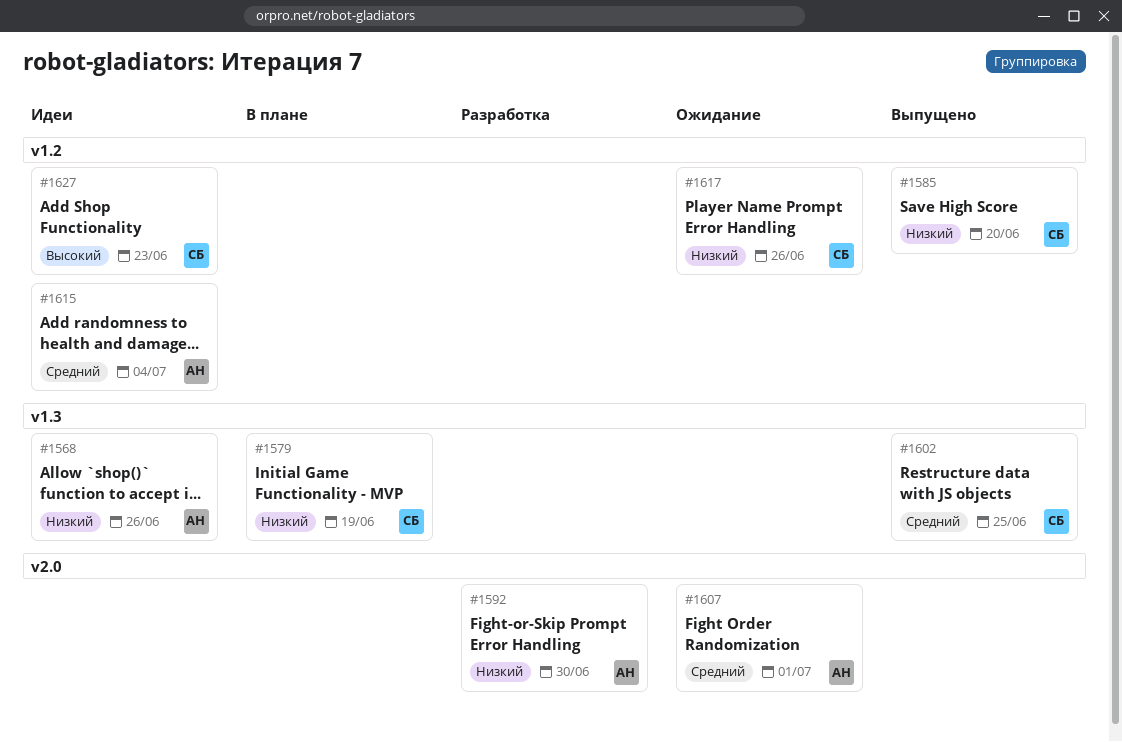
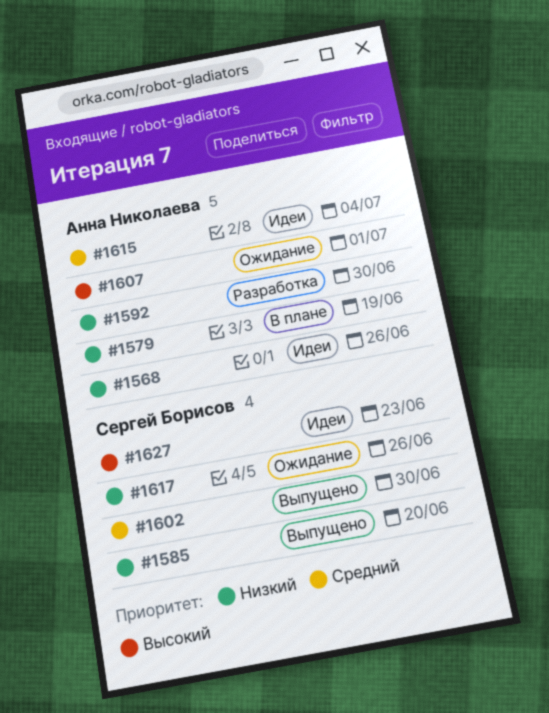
#1579, owner: Сергей Борисов -> Анна Николаева
#1602, due: Jun 25 -> Jun 30
#1607, priority: Средний -> Высокий

